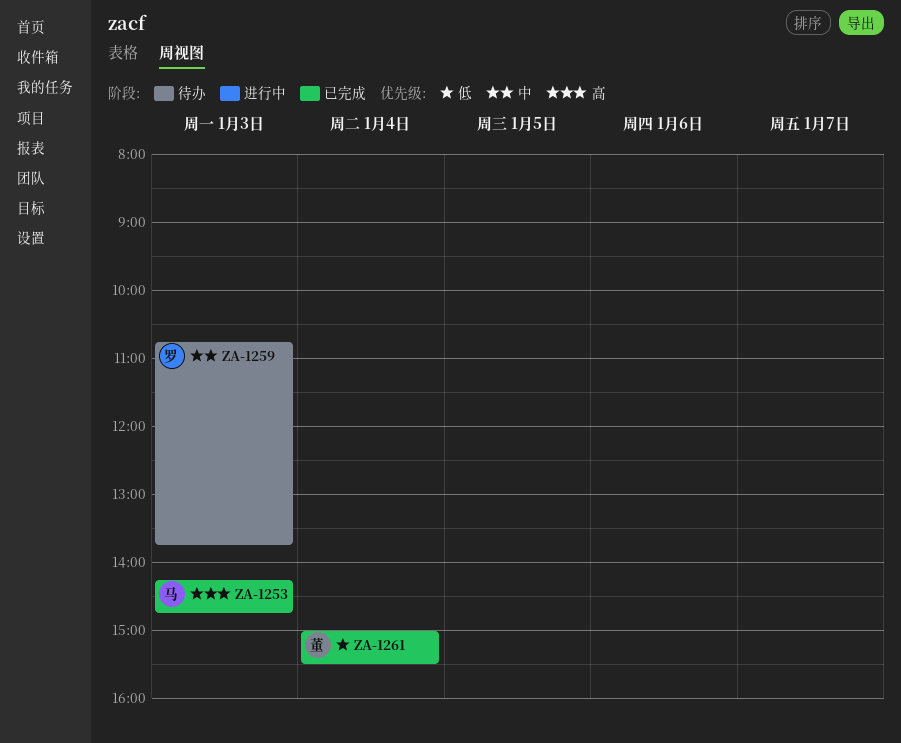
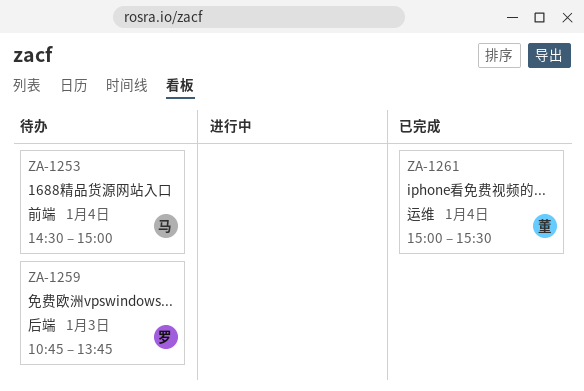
ZA-1253, status: 已完成 -> 待办
ZA-1253, day: Jan 3 -> Jan 4
ZA-1253, begins: 14:15 -> 14:30
ZA-1253, ends: 14:45 -> 15:00

